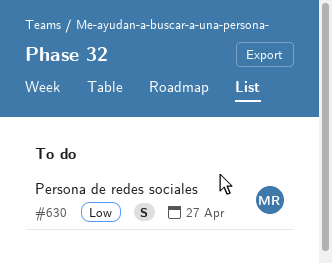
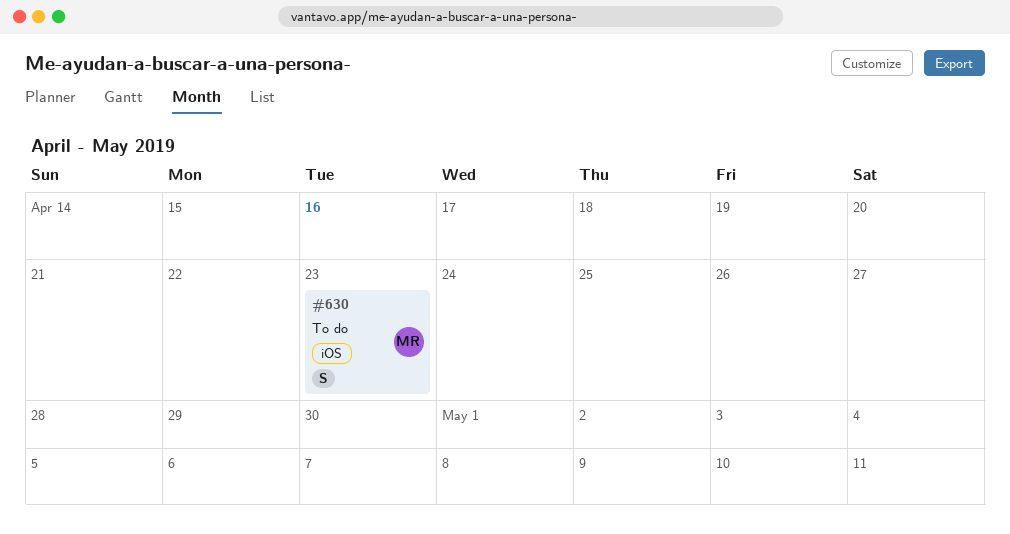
#630, due: Apr 27 -> Apr 23

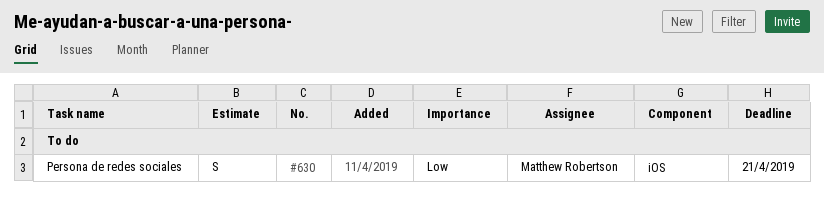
#630, due: Apr 23 -> Apr 21

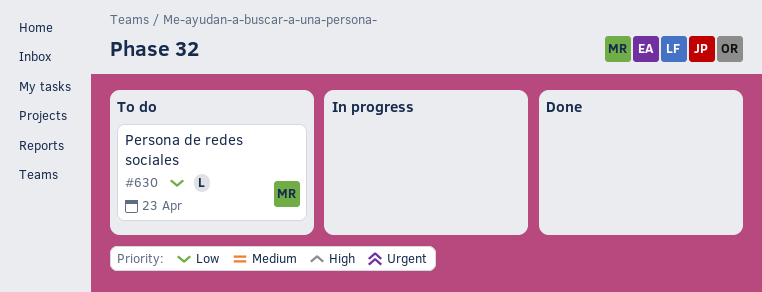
#630, estimate: S -> L
#630, due: Apr 21 -> Apr 23

